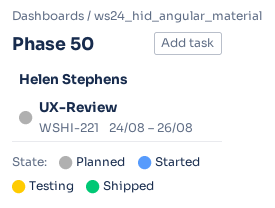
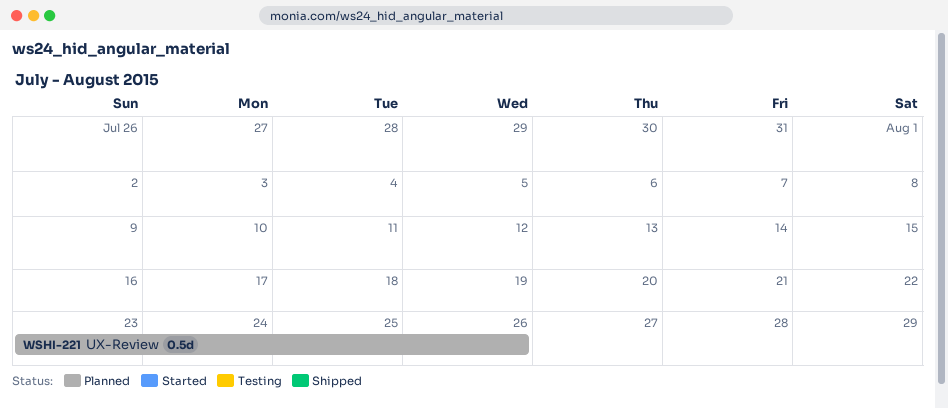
WSHI-221, start: Aug 24 -> Aug 23

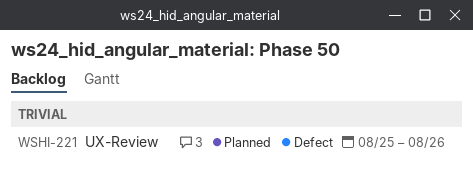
WSHI-221, start: Aug 23 -> Aug 25

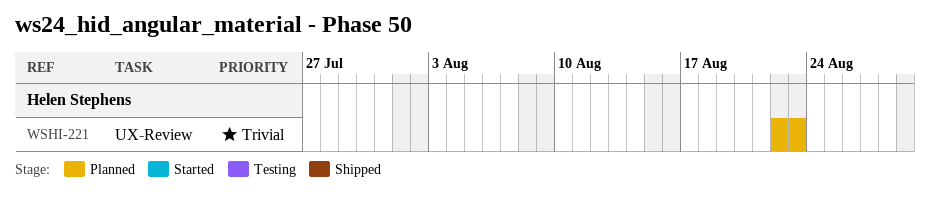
WSHI-221, start: Aug 25 -> Aug 22
WSHI-221, due: Aug 26 -> Aug 23

